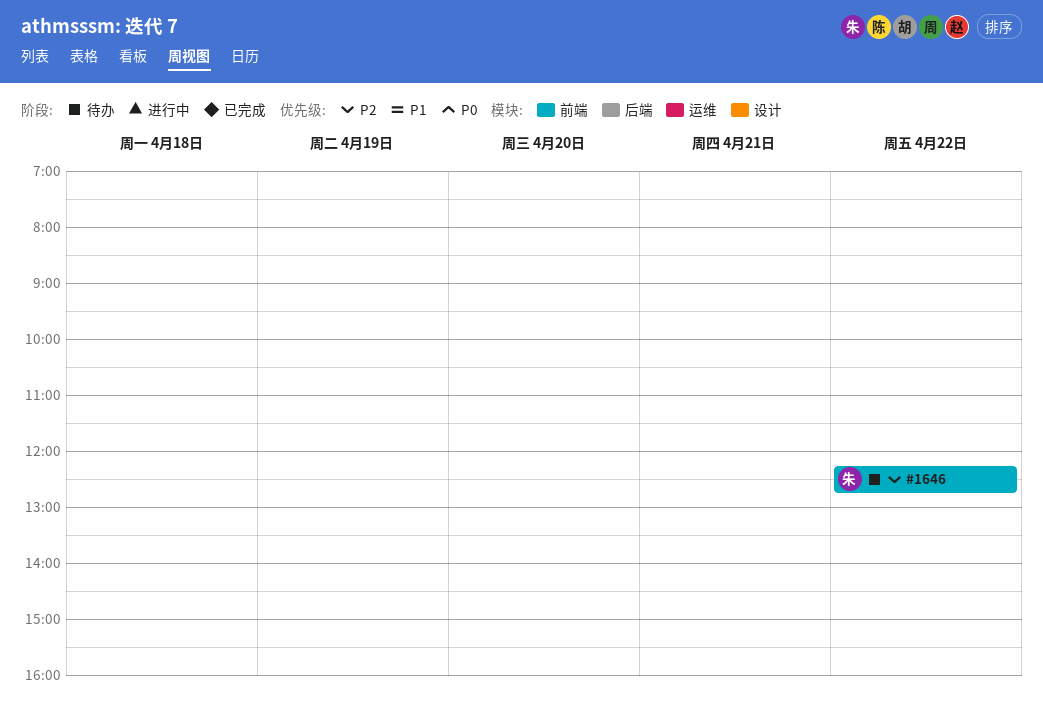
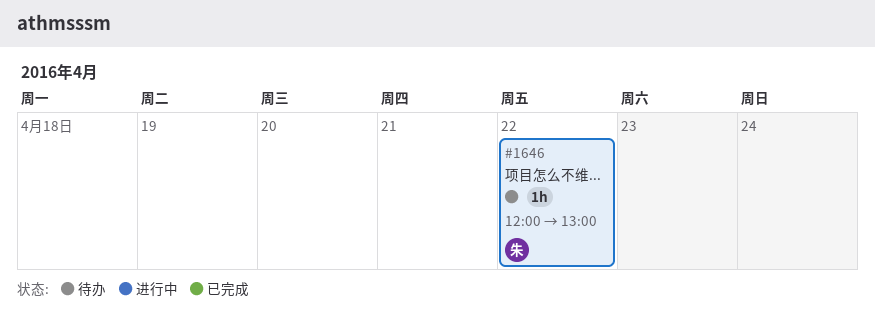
#1646, begins: 12:15 -> 12:00
#1646, ends: 12:45 -> 13:00

